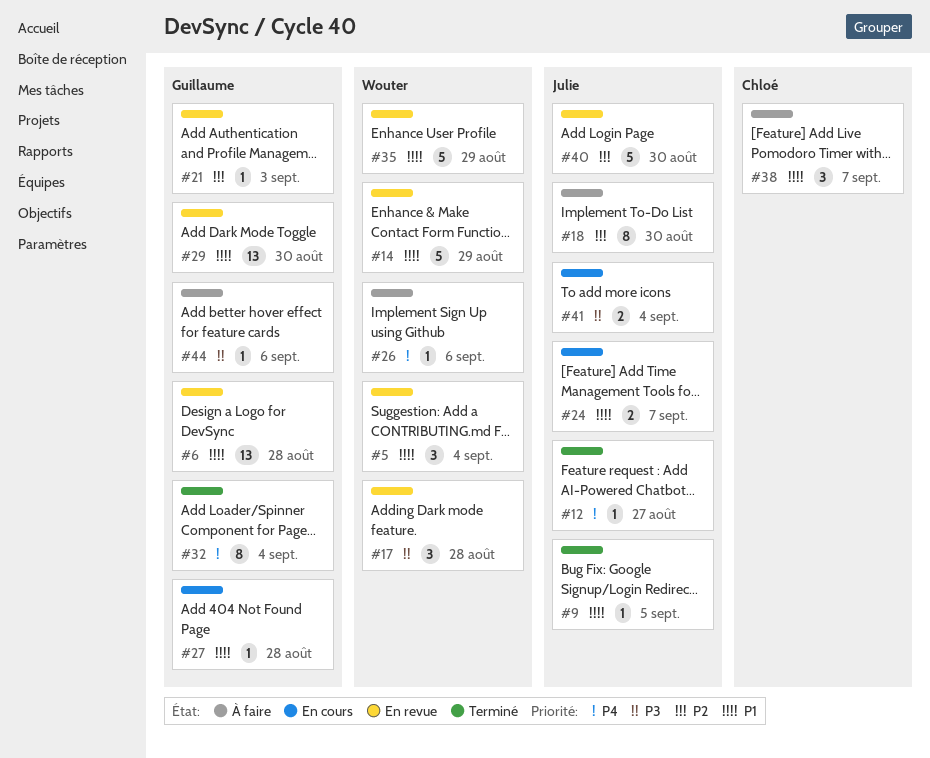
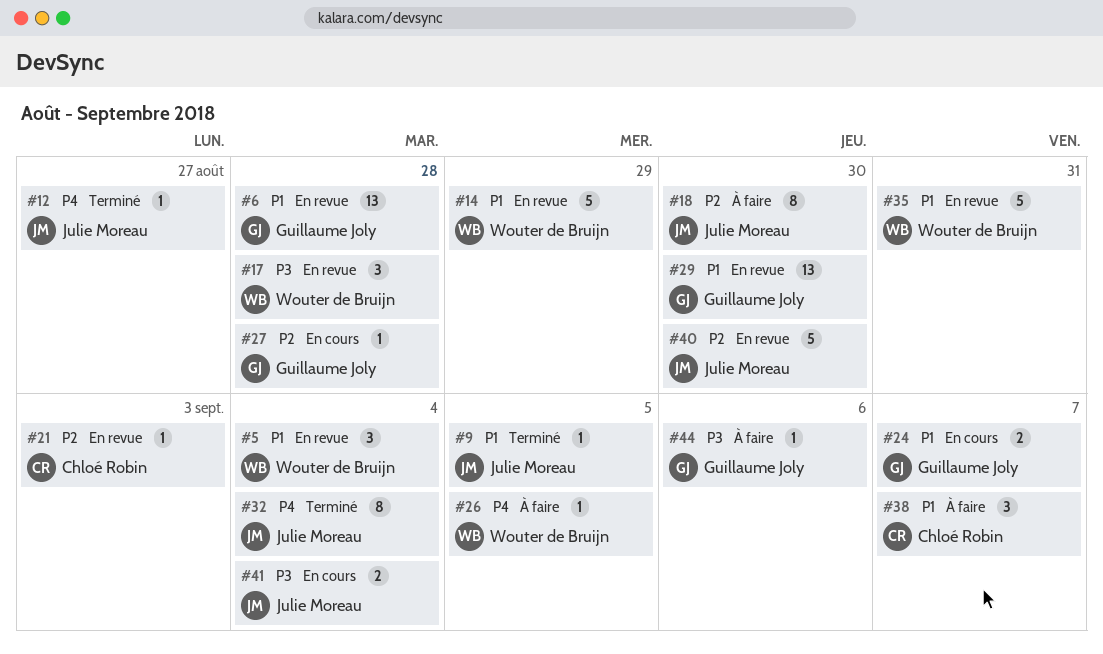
#21, owner: Guillaume Joly -> Chloé Robin
#24, owner: Julie Moreau -> Guillaume Joly
#26, due: Sep 6 -> Sep 5
#27, priority: P1 -> P2
#32, owner: Guillaume Joly -> Julie Moreau
#35, due: Aug 29 -> Aug 31

